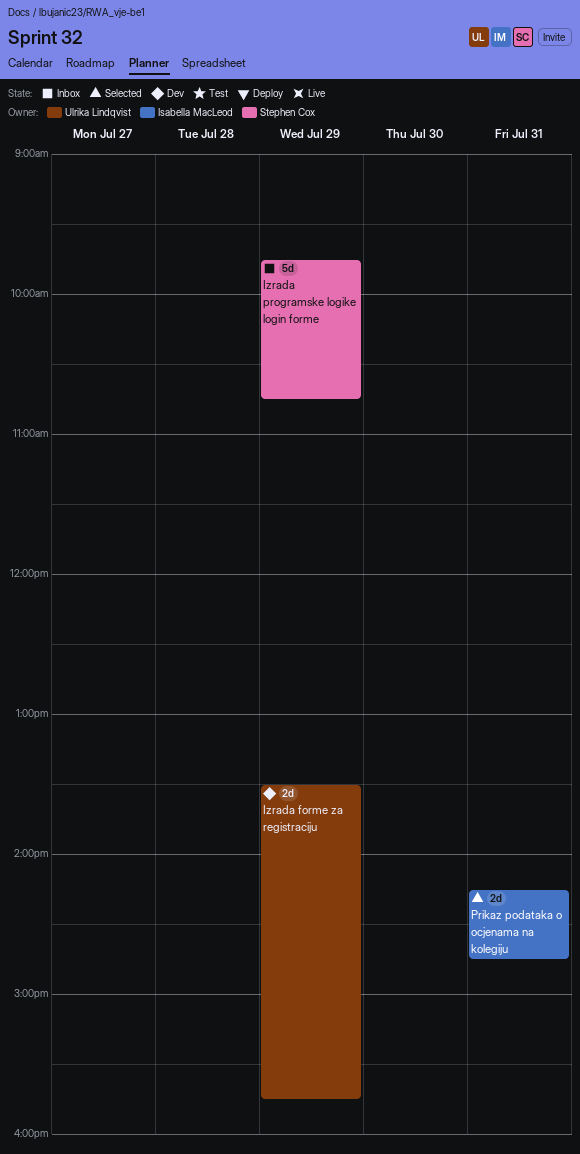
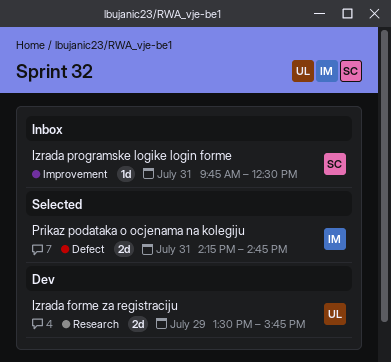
Izrada programske logike login forme, estimate: 5d -> 1d
Izrada programske logike login forme, day: Jul 29 -> Jul 31
Izrada programske logike login forme, ends: 10:45 -> 12:30

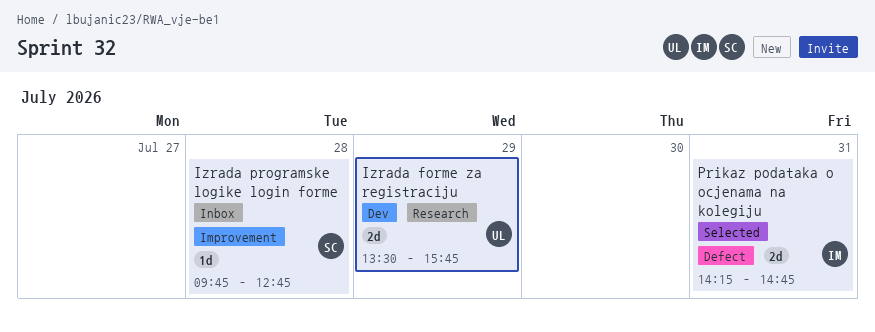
Izrada programske logike login forme, day: Jul 31 -> Jul 28
Izrada programske logike login forme, ends: 12:30 -> 12:45

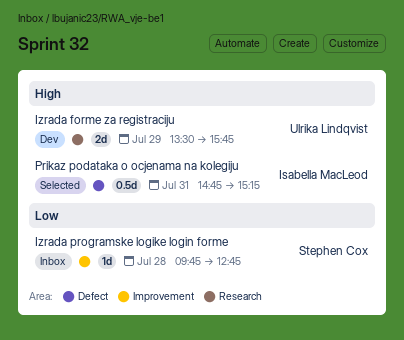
Prikaz podataka o ocjenama na kolegiju, estimate: 2d -> 0.5d
Prikaz podataka o ocjenama na kolegiju, begins: 14:15 -> 14:45
Prikaz podataka o ocjenama na kolegiju, ends: 14:45 -> 15:15

